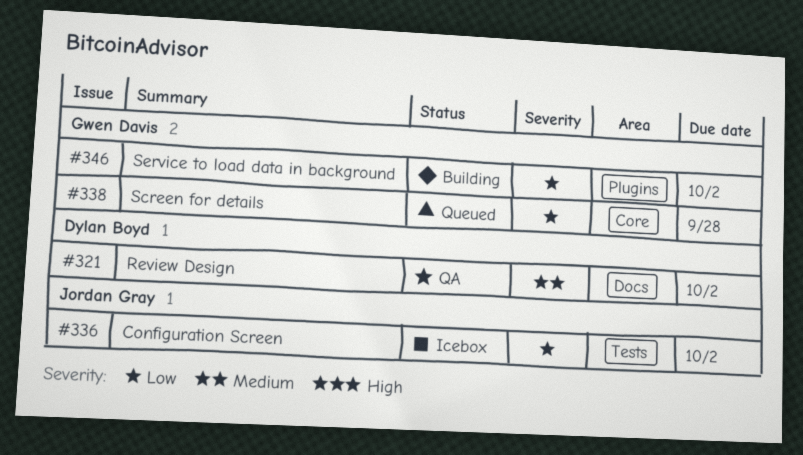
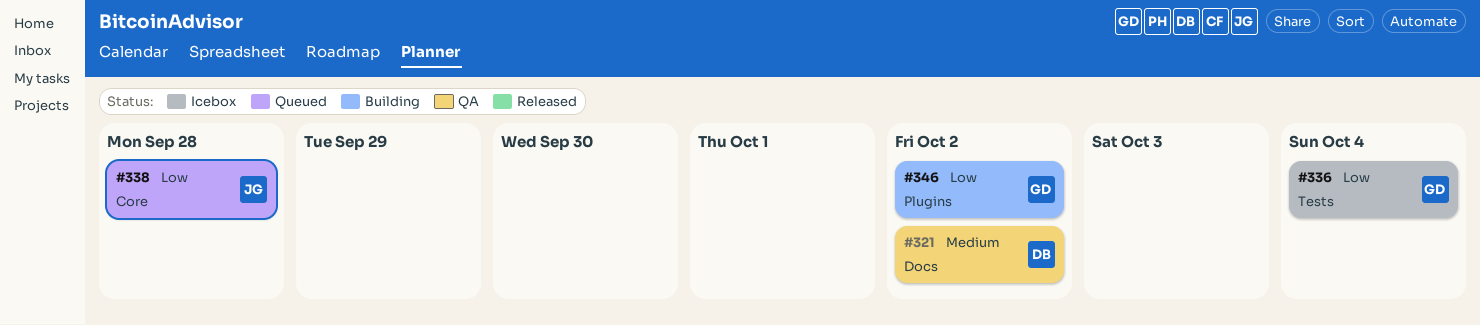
#336, owner: Jordan Gray -> Gwen Davis
#336, due: Oct 2 -> Oct 4
#338, owner: Gwen Davis -> Jordan Gray

